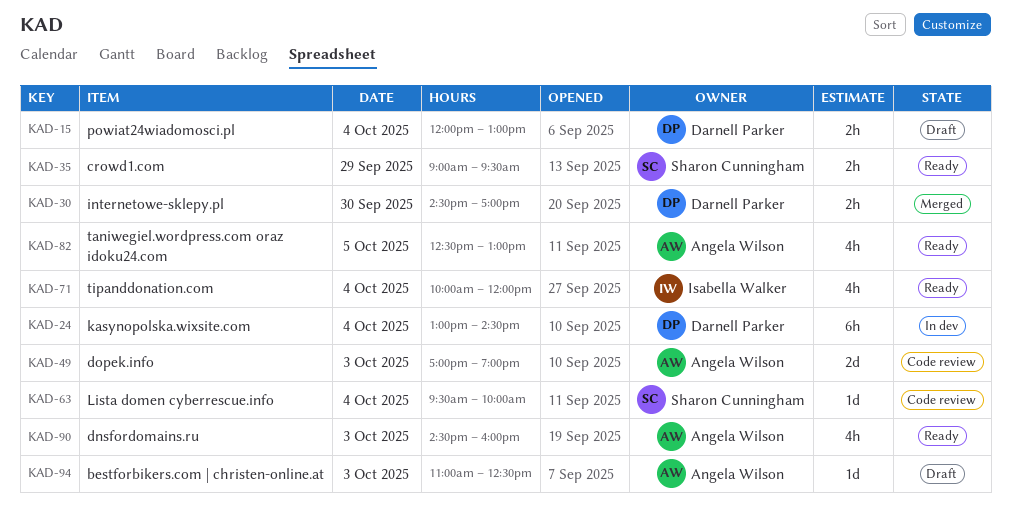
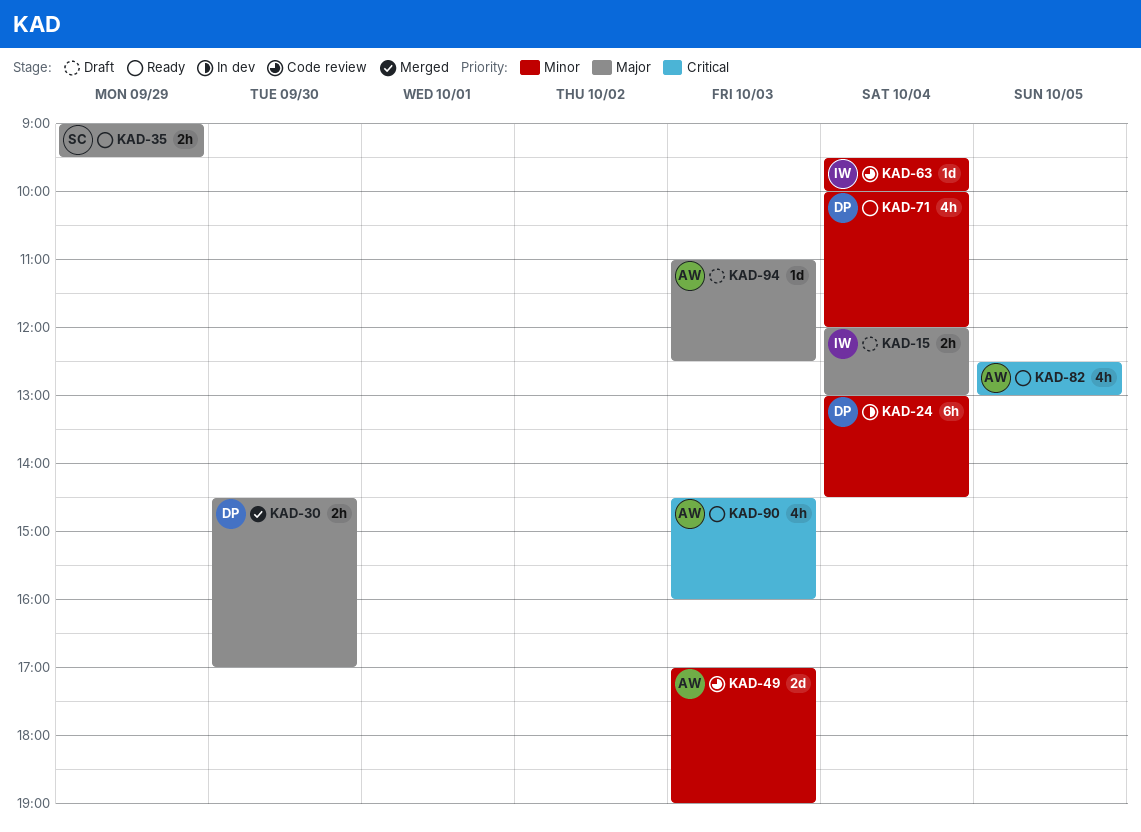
KAD-15, owner: Darnell Parker -> Isabella Walker
KAD-63, owner: Sharon Cunningham -> Isabella Walker
KAD-71, owner: Isabella Walker -> Darnell Parker

